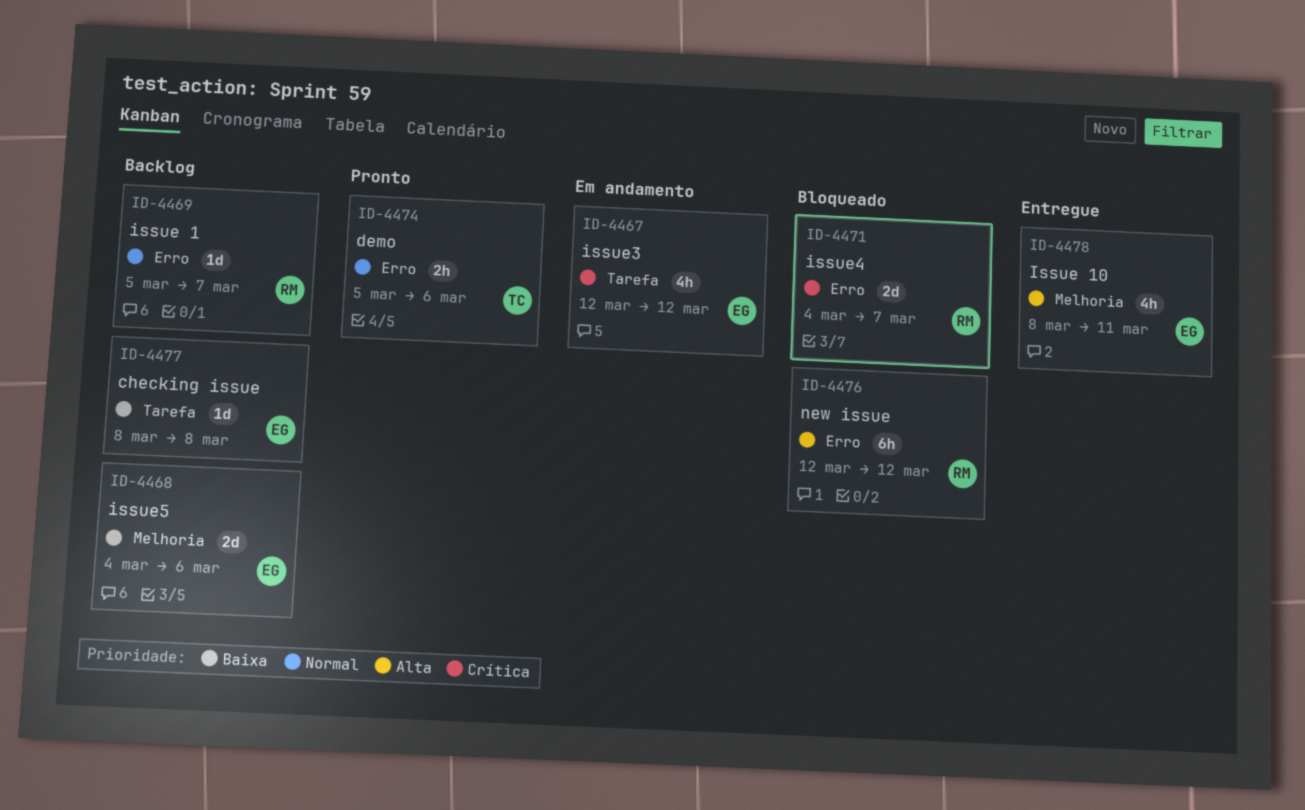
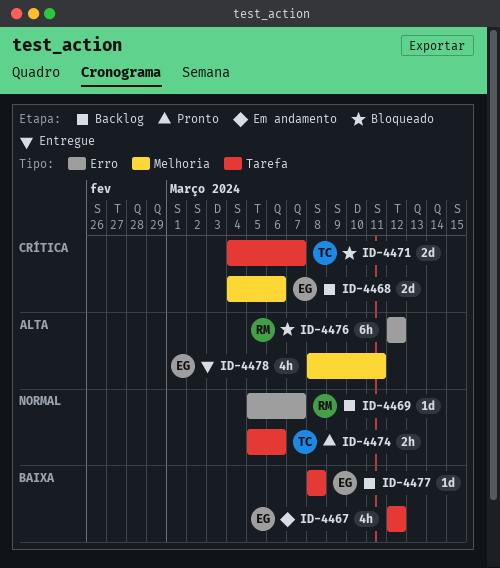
ID-4467, priority: Crítica -> Baixa
ID-4468, priority: Baixa -> Crítica
ID-4471, owner: RM -> TC
ID-4471, label: Erro -> Tarefa
ID-4474, label: Erro -> Tarefa

